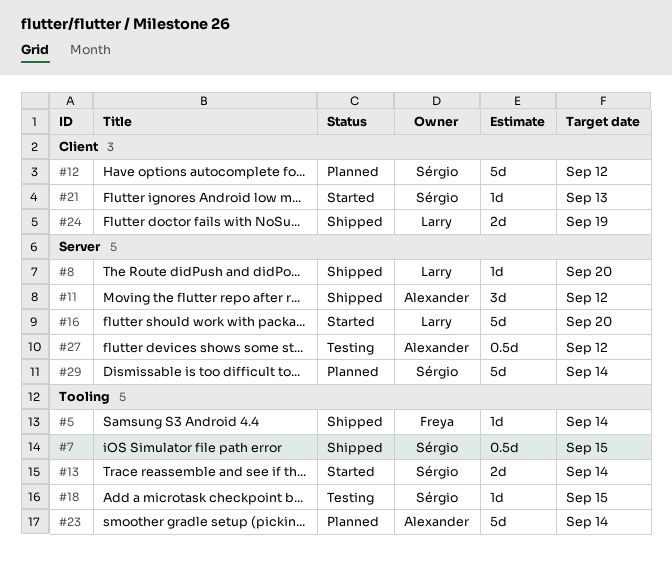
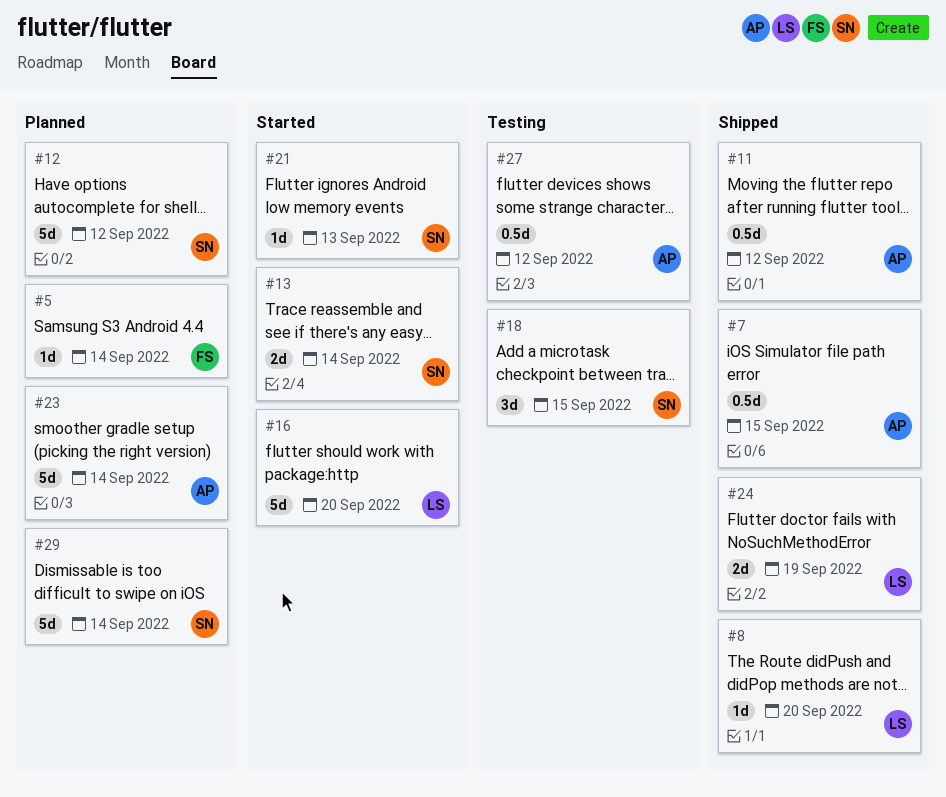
#5, status: Shipped -> Planned
#7, owner: Sérgio -> Alexander
#11, estimate: 3d -> 0.5d
#18, estimate: 1d -> 3d

